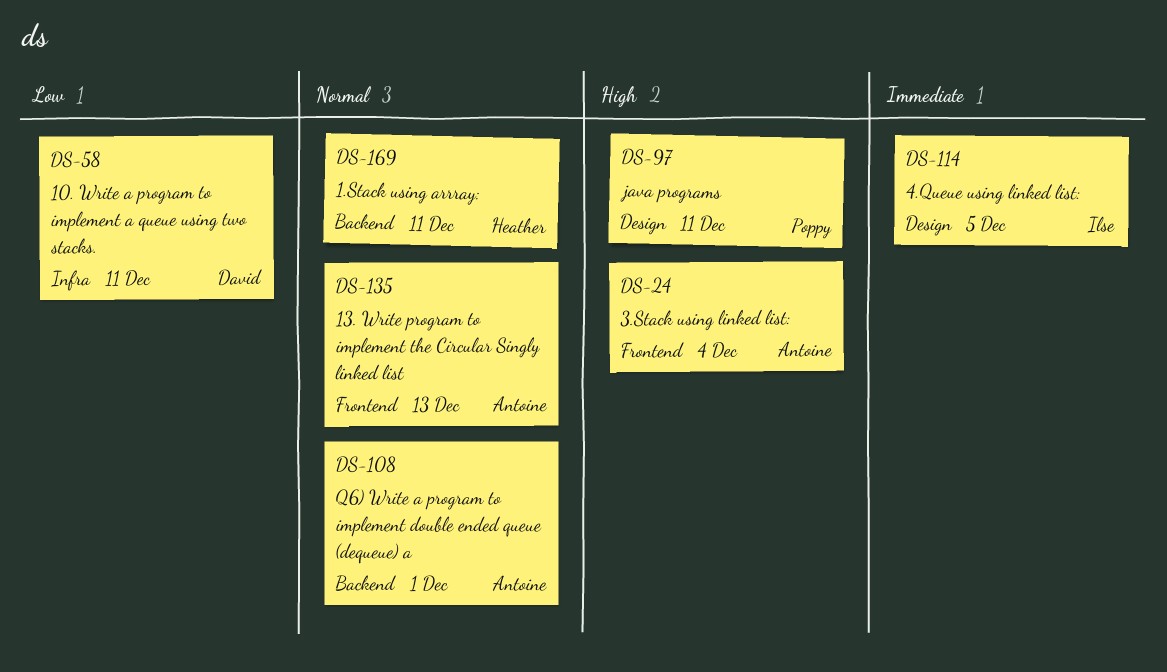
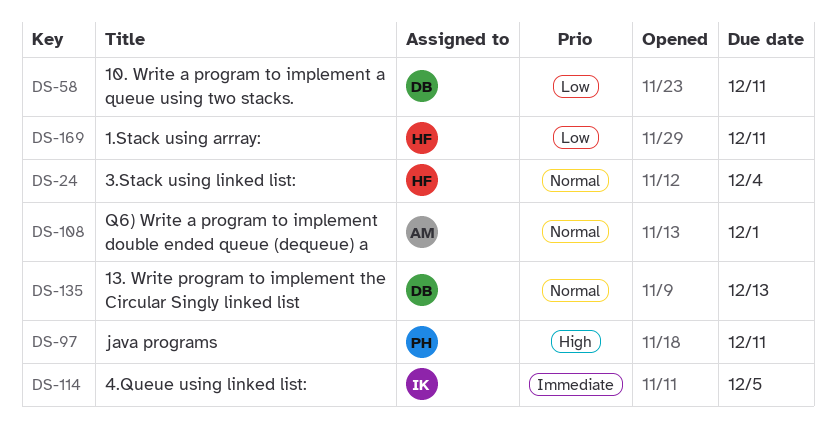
DS-24, owner: Antoine -> Heather
DS-24, priority: High -> Normal
DS-135, owner: Antoine -> David
DS-169, priority: Normal -> Low

